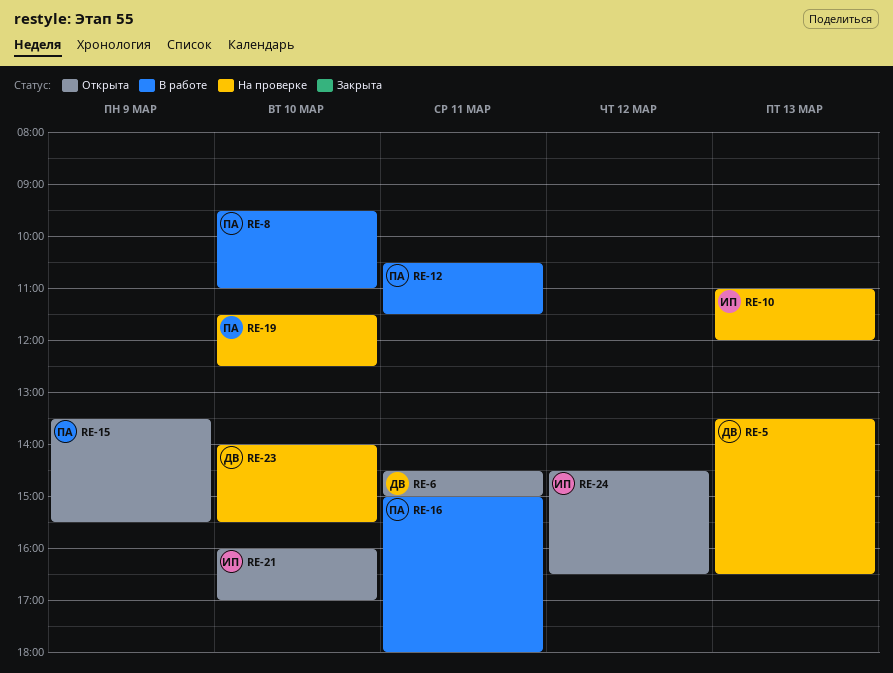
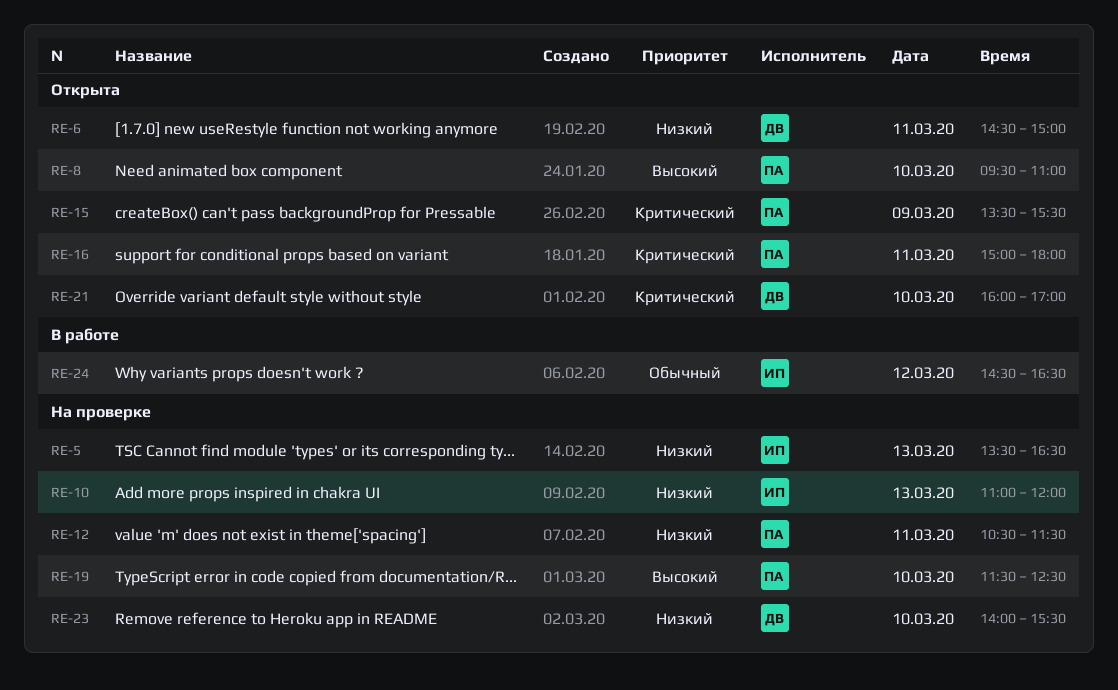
RE-5, owner: ДВ -> ИП
RE-8, status: В работе -> Открыта
RE-12, status: В работе -> На проверке
RE-16, status: В работе -> Открыта
RE-21, owner: ИП -> ДВ
RE-24, status: Открыта -> В работе

